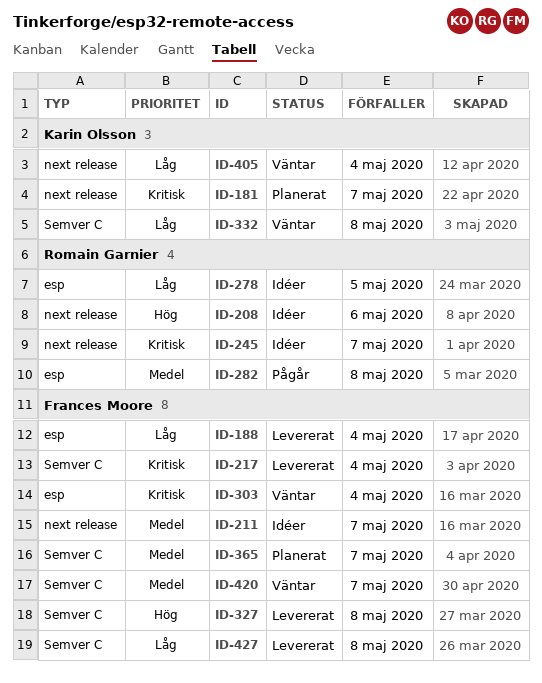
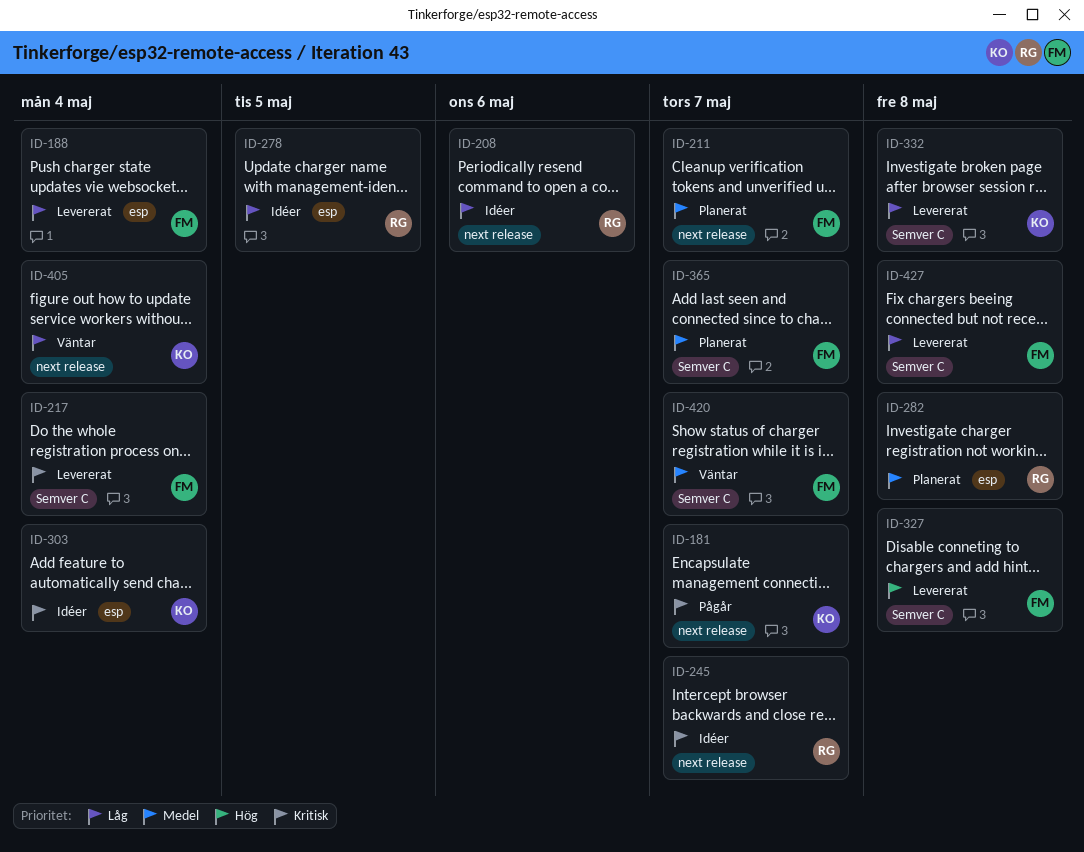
ID-181, status: Planerat -> Pågår
ID-208, priority: Hög -> Låg
ID-211, status: Idéer -> Planerat
ID-282, status: Pågår -> Planerat
ID-303, status: Väntar -> Idéer
ID-303, owner: Frances Moore -> Karin Olsson
ID-332, status: Väntar -> Levererat

